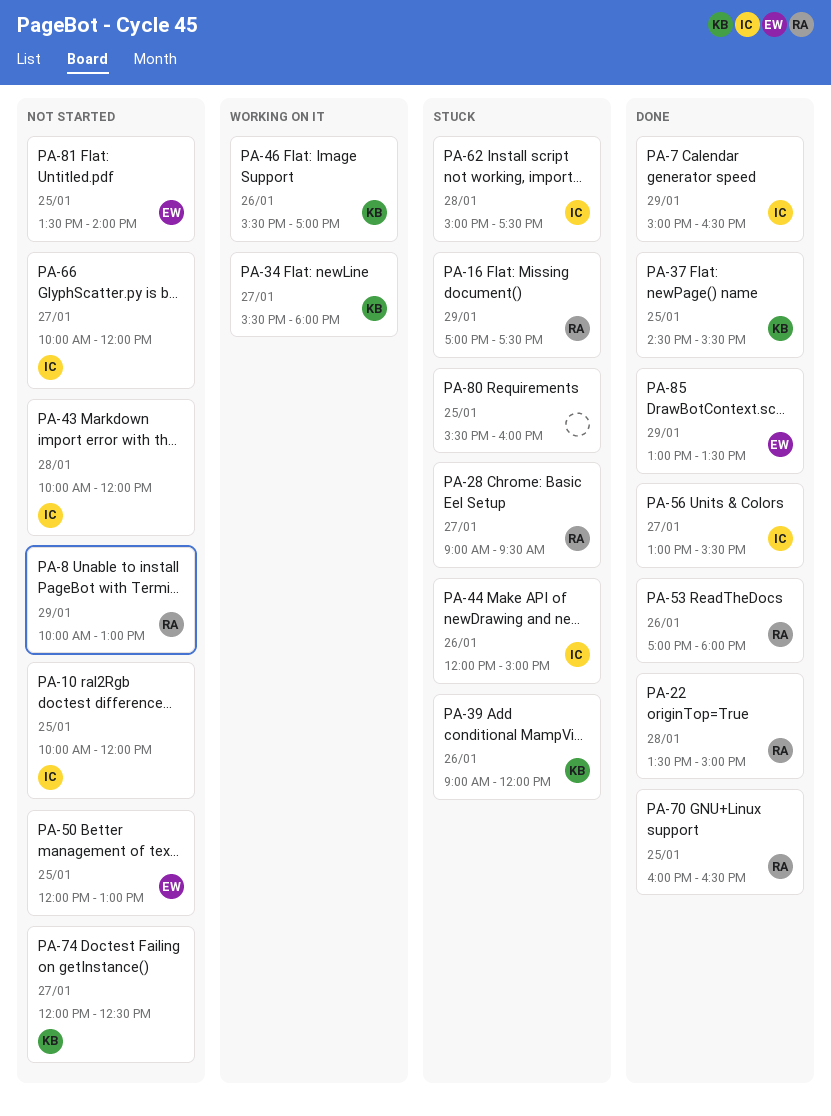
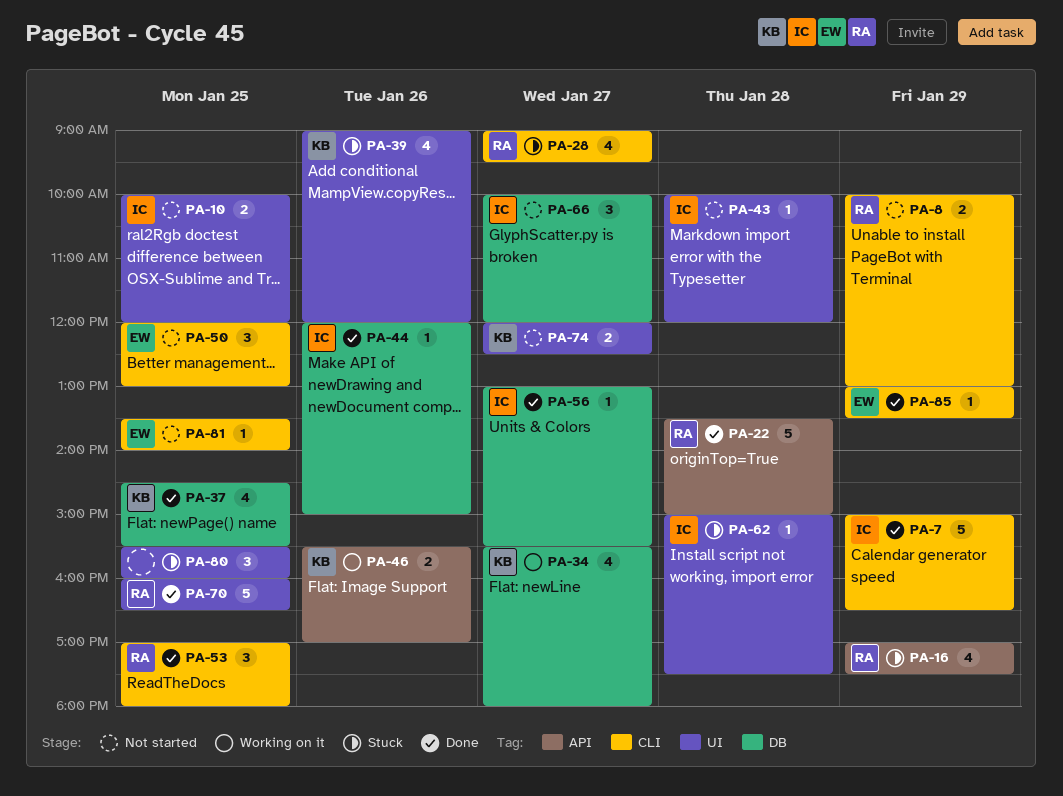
PA-44, status: Stuck -> Done
PA-53, day: Jan 26 -> Jan 25

